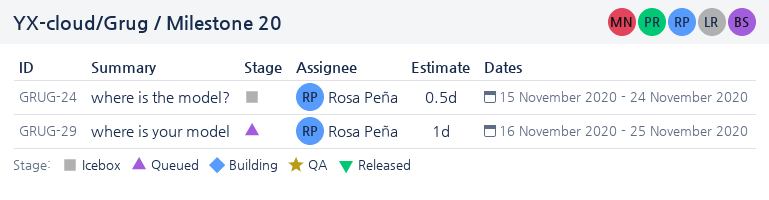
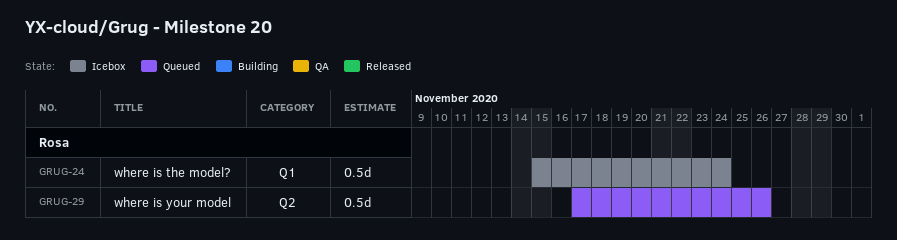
GRUG-29, estimate: 1d -> 0.5d
GRUG-29, start: Nov 16 -> Nov 17
GRUG-29, due: Nov 25 -> Nov 26

